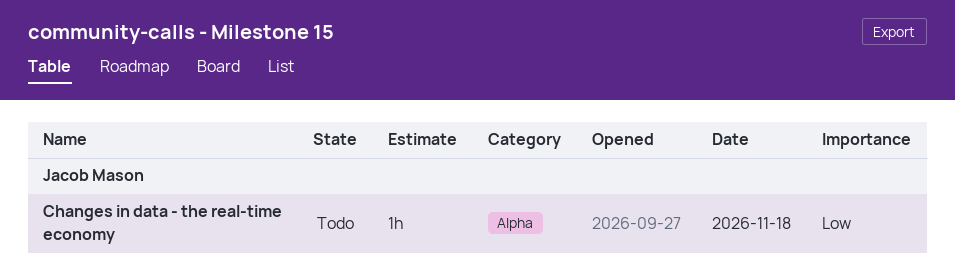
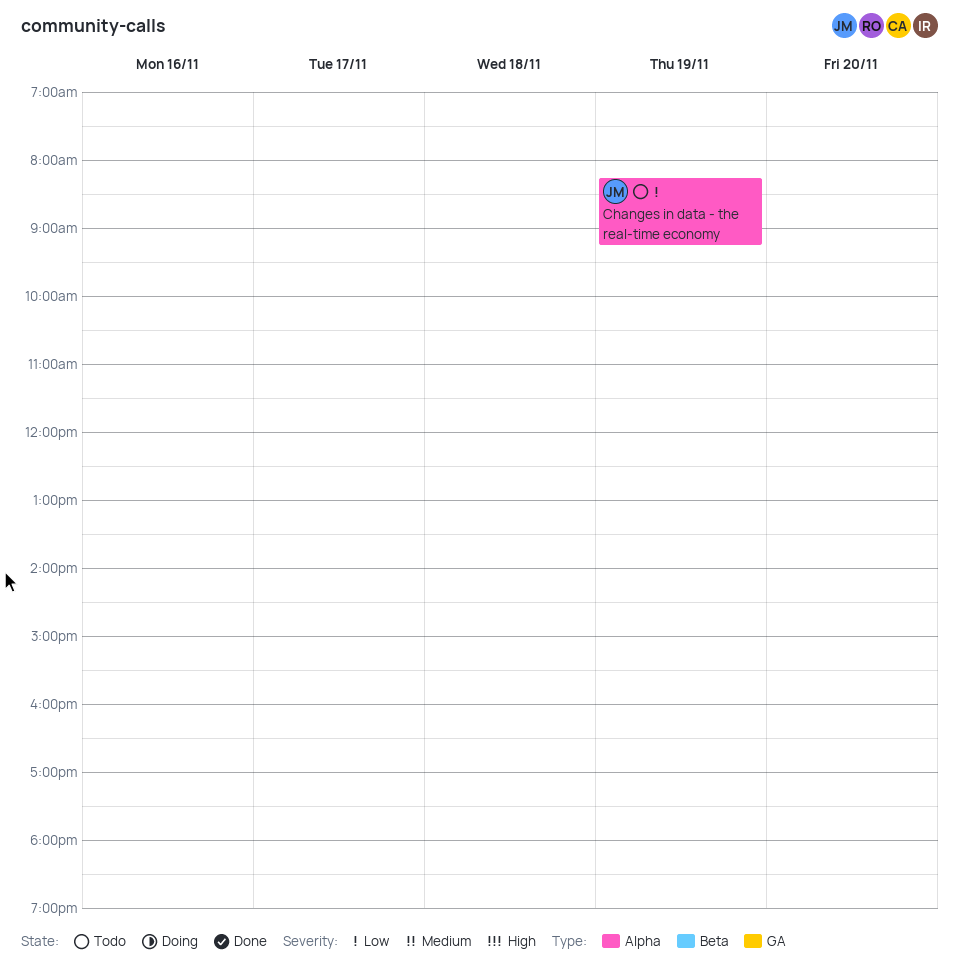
Changes in data - the real-time economy, day: Nov 18 -> Nov 19

